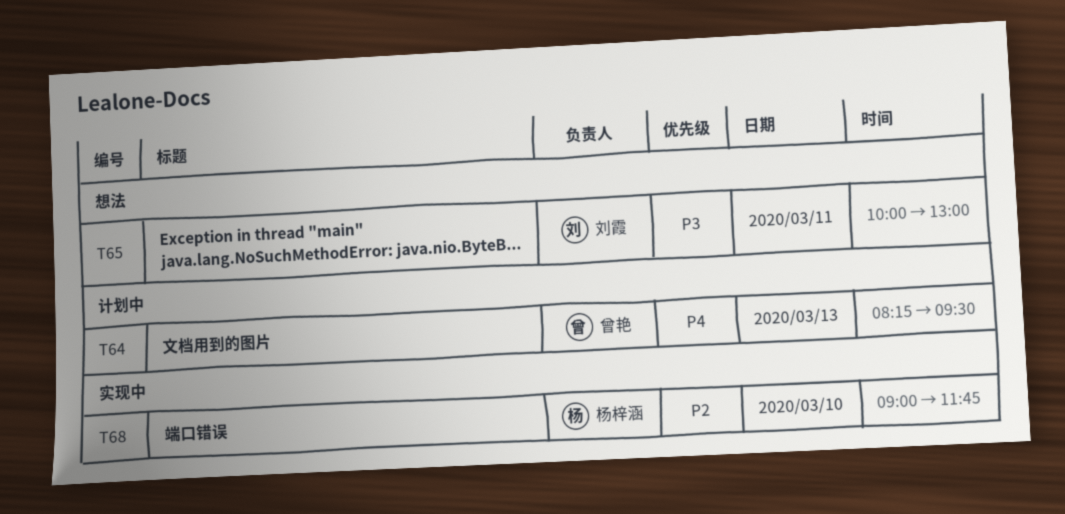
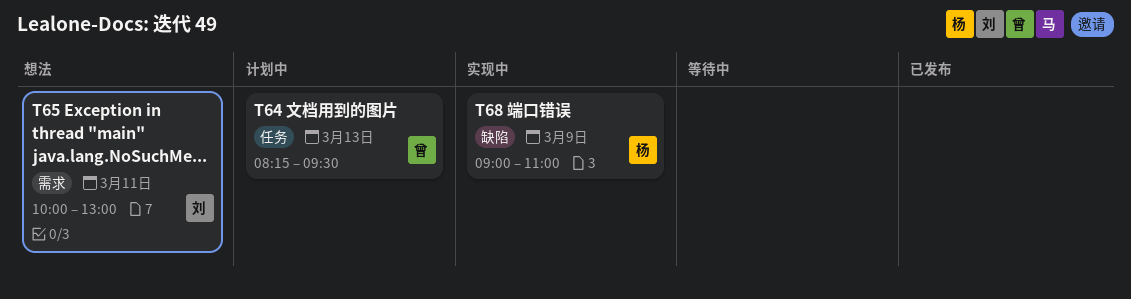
T68, day: Mar 10 -> Mar 9
T68, ends: 11:45 -> 11:00

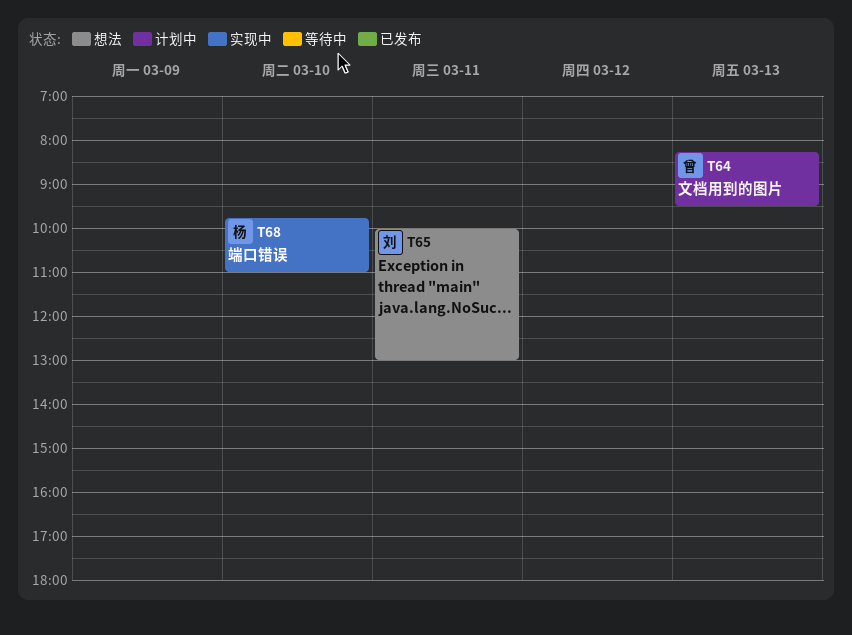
T68, day: Mar 9 -> Mar 10
T68, begins: 09:00 -> 09:45

